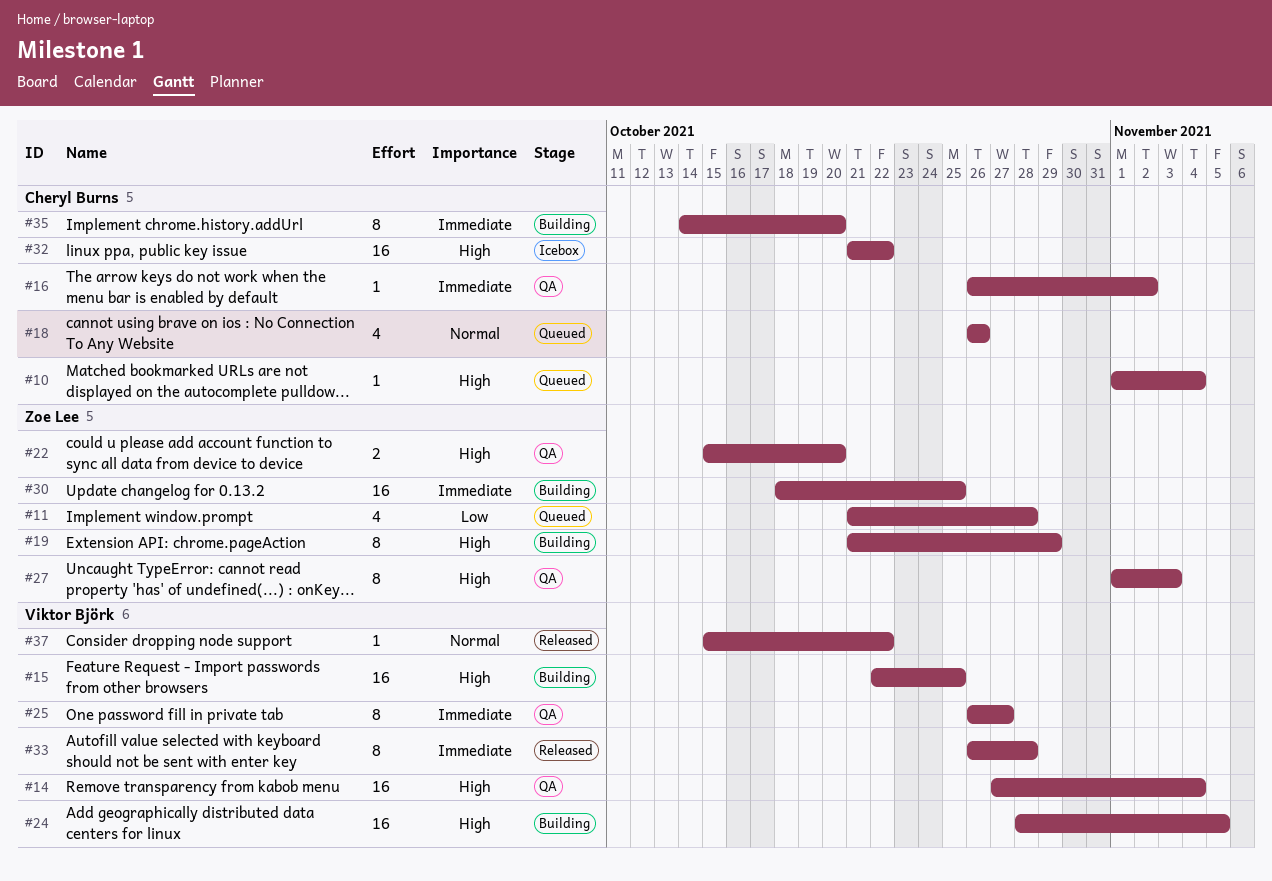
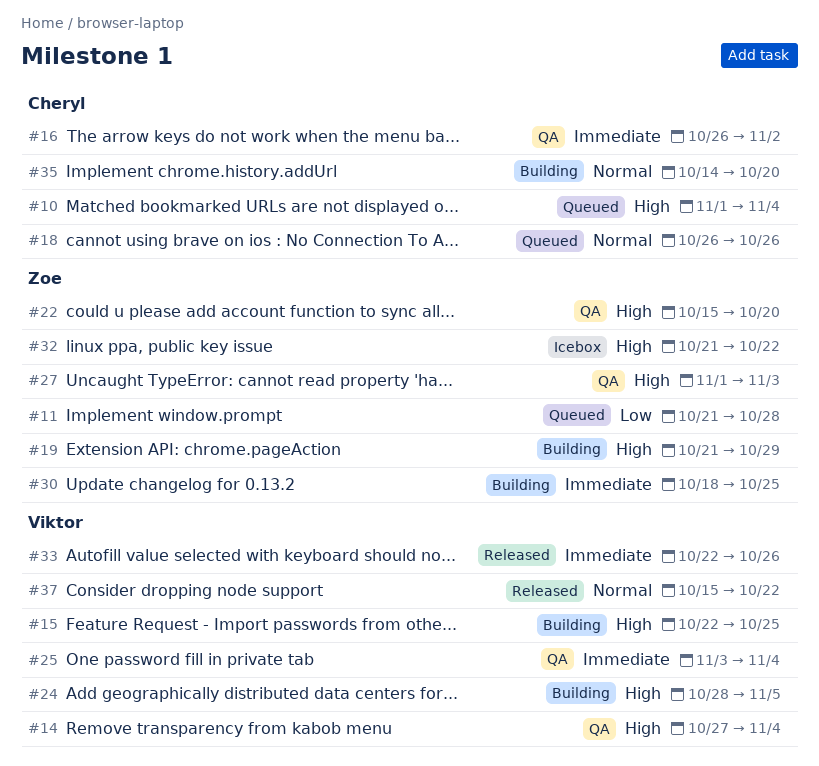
#25, start: Oct 26 -> Nov 3
#25, due: Oct 27 -> Nov 4
#32, owner: Cheryl Burns -> Zoe Lee
#33, start: Oct 26 -> Oct 22
#33, due: Oct 28 -> Oct 26
#35, priority: Immediate -> Normal

